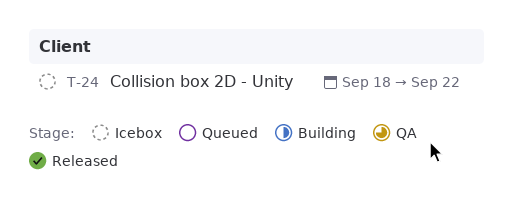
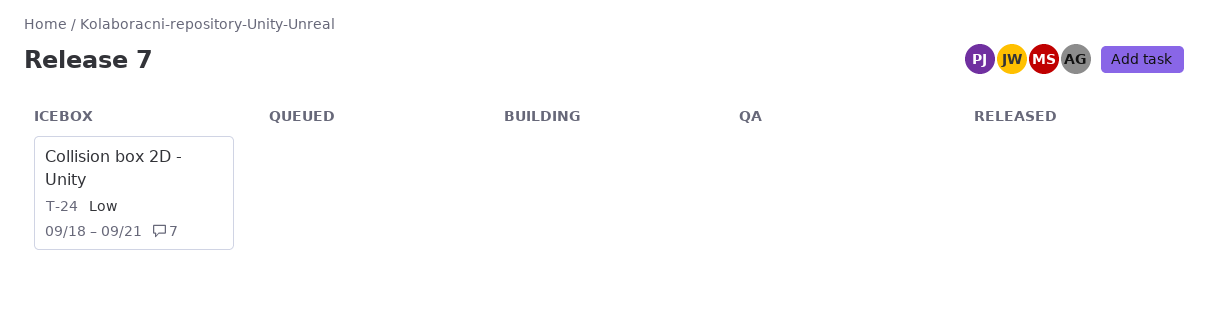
T-24, due: Sep 22 -> Sep 21

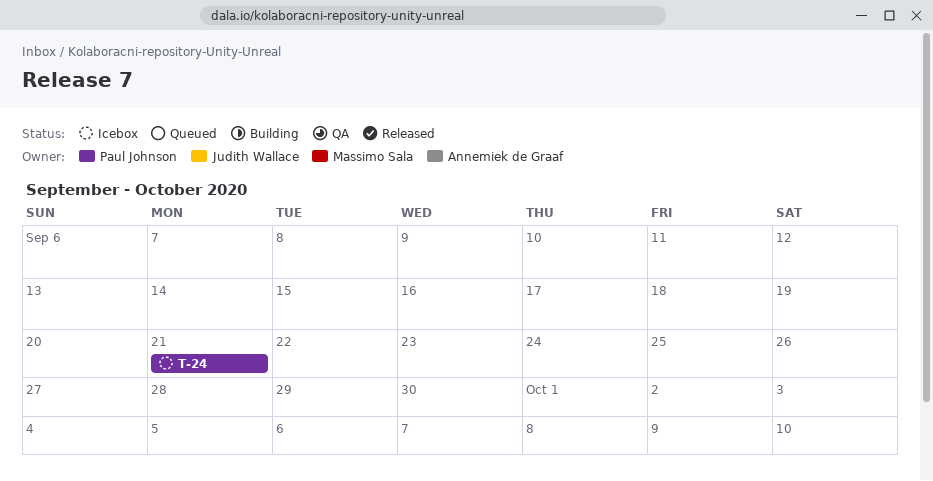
T-24, start: Sep 18 -> Sep 21

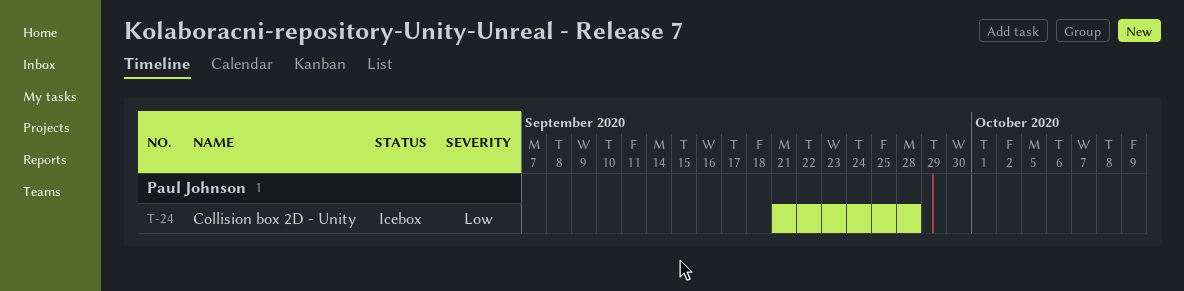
T-24, due: Sep 21 -> Sep 28

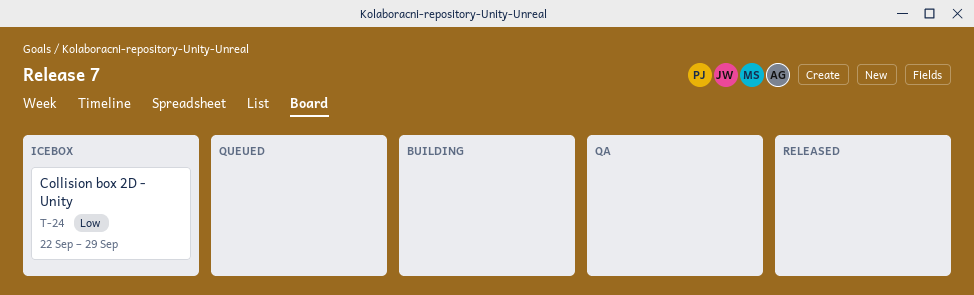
T-24, start: Sep 21 -> Sep 22
T-24, due: Sep 28 -> Sep 29

